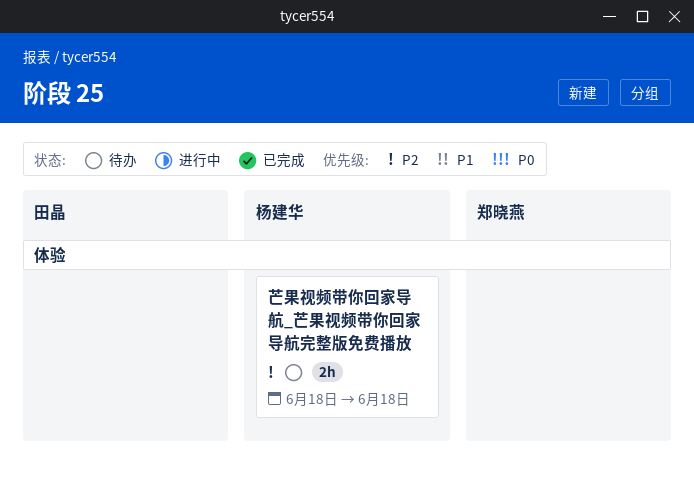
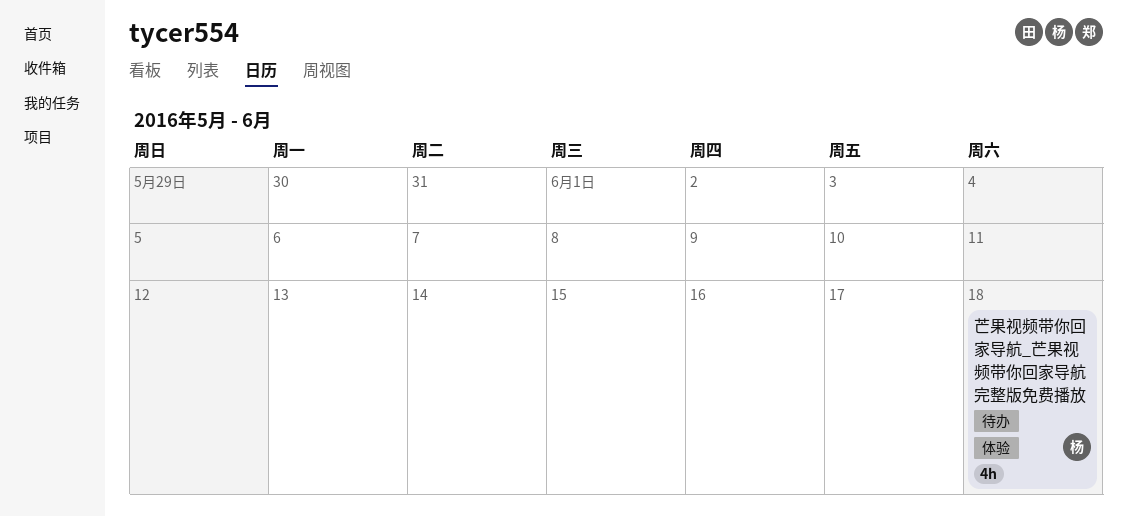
芒果视频带你回家导航_芒果视频带你回家导航完整版免费播放, estimate: 2h -> 4h

